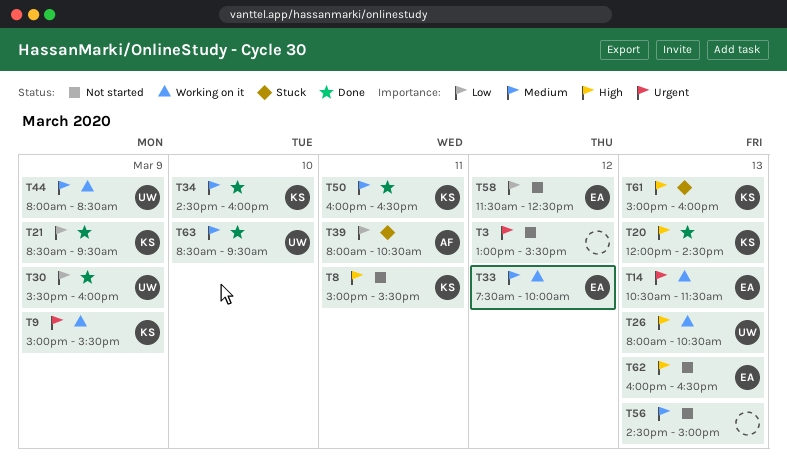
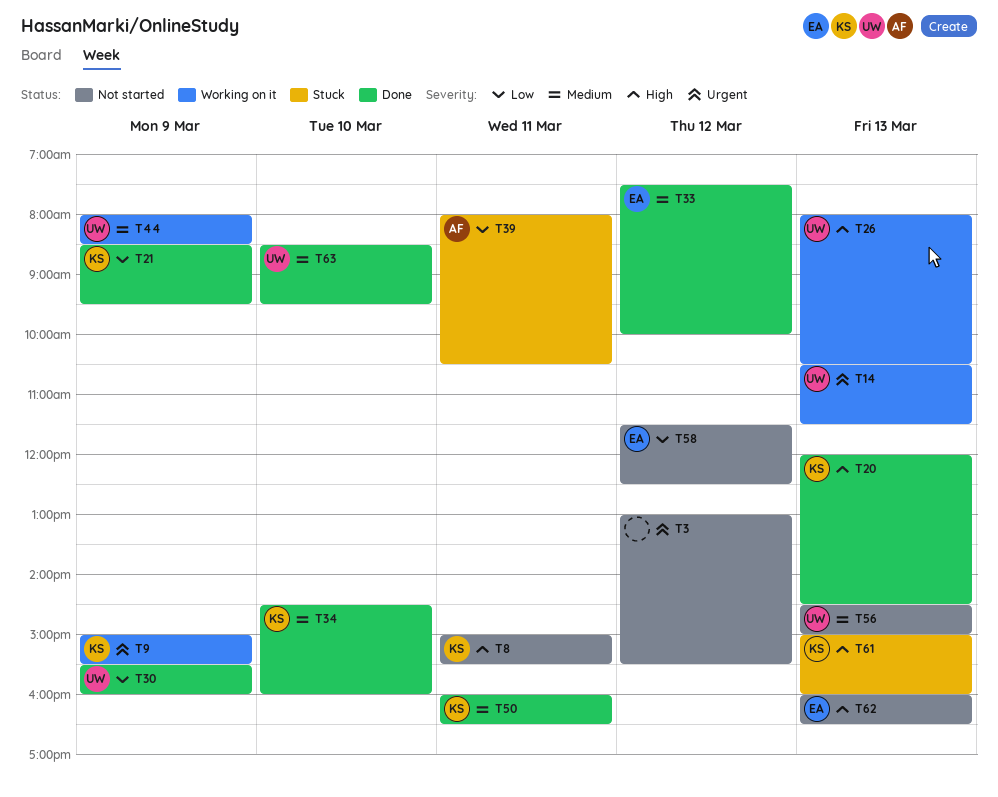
T14, owner: EA -> UW
T33, status: Working on it -> Done
T56, owner: none -> UW

